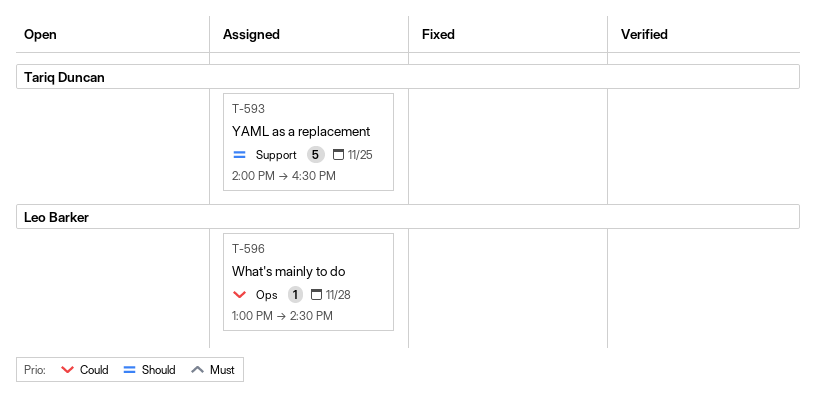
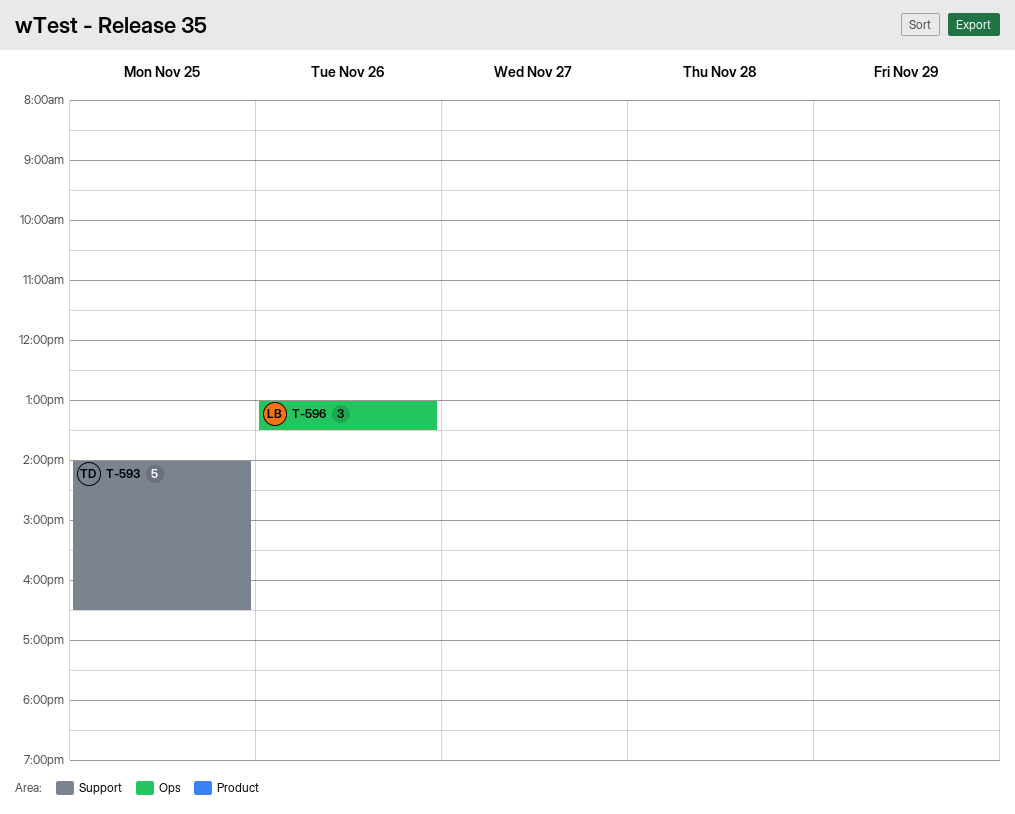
T-596, estimate: 1 -> 3
T-596, day: Nov 28 -> Nov 26
T-596, ends: 14:30 -> 13:30

